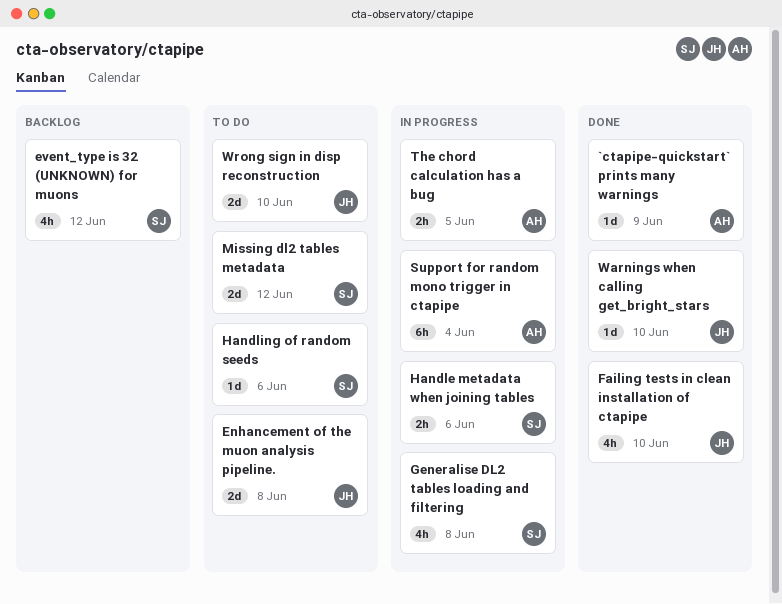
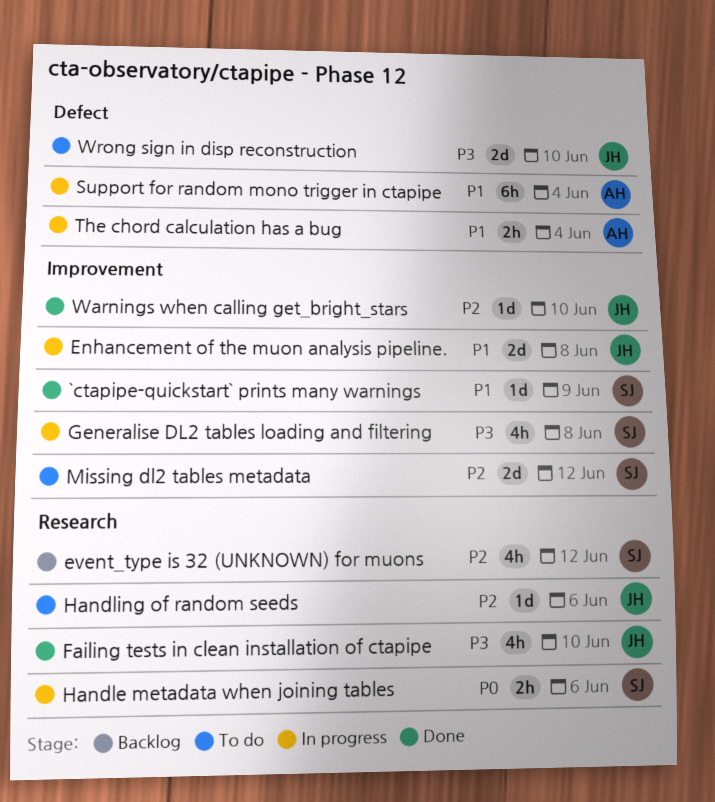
`ctapipe-quickstart` prints many warnings, owner: AH -> SJ
Enhancement of the muon analysis pipeline., status: To do -> In progress
Handling of random seeds, owner: SJ -> JH
The chord calculation has a bug, due: Jun 5 -> Jun 4

